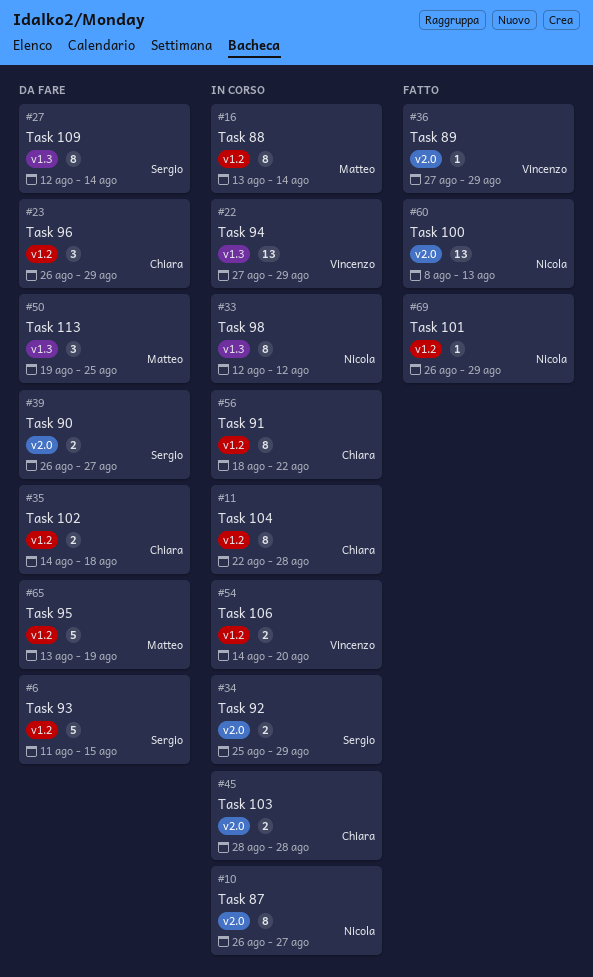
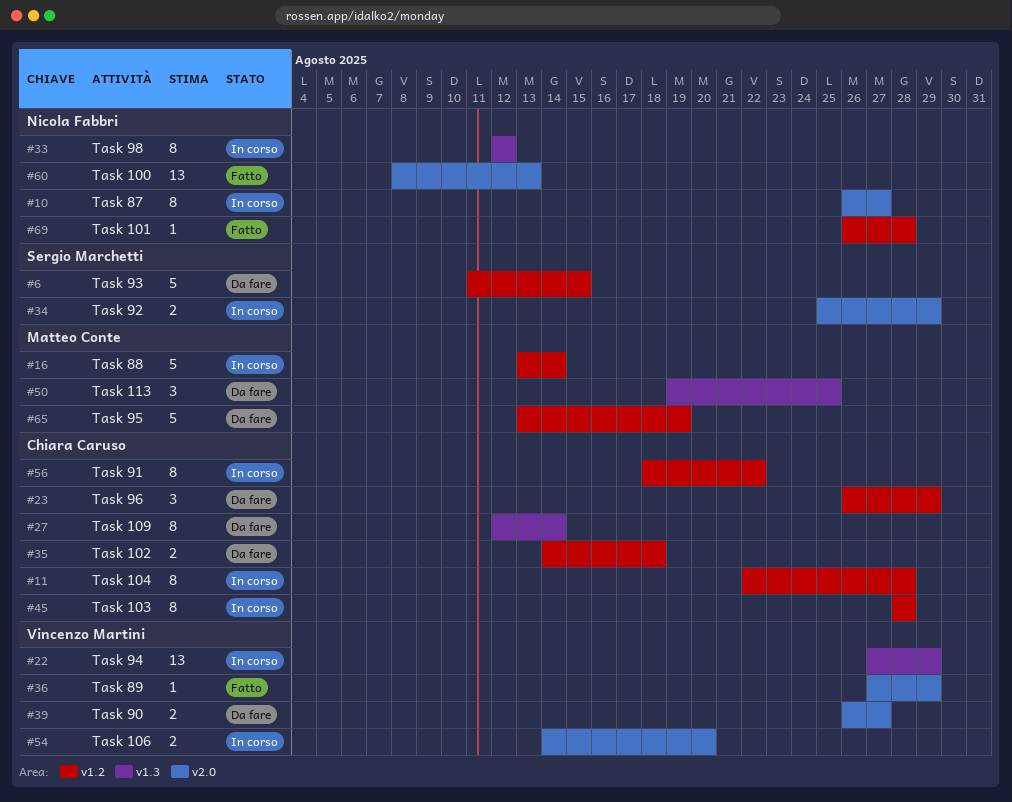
#16, estimate: 8 -> 5
#27, owner: Sergio Marchetti -> Chiara Caruso
#39, owner: Sergio Marchetti -> Vincenzo Martini
#45, label: v2.0 -> v1.2
#45, estimate: 2 -> 8
#54, label: v1.2 -> v2.0
#69, due: Aug 29 -> Aug 28

